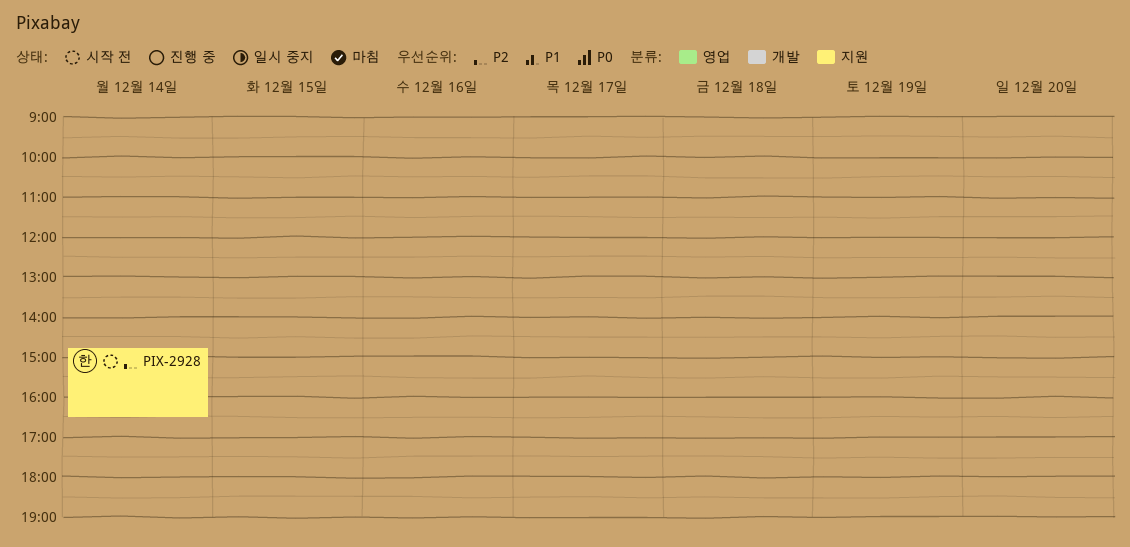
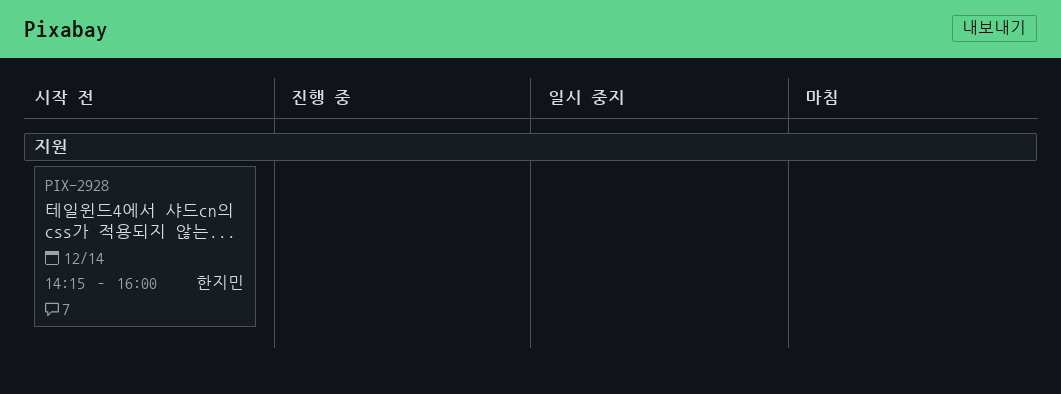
PIX-2928, begins: 14:45 -> 14:15
PIX-2928, ends: 16:30 -> 16:00

